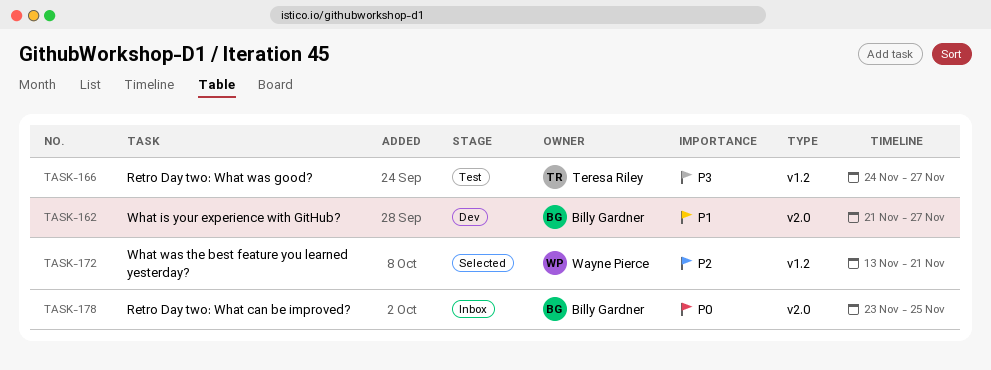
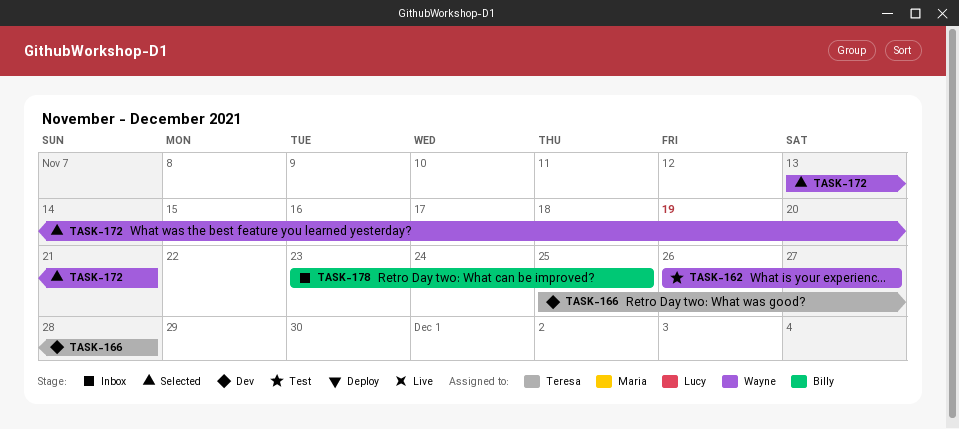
TASK-162, status: Dev -> Test
TASK-162, owner: Billy Gardner -> Wayne Pierce
TASK-162, start: Nov 21 -> Nov 26
TASK-166, status: Test -> Dev
TASK-166, start: Nov 24 -> Nov 25
TASK-166, due: Nov 27 -> Nov 28

